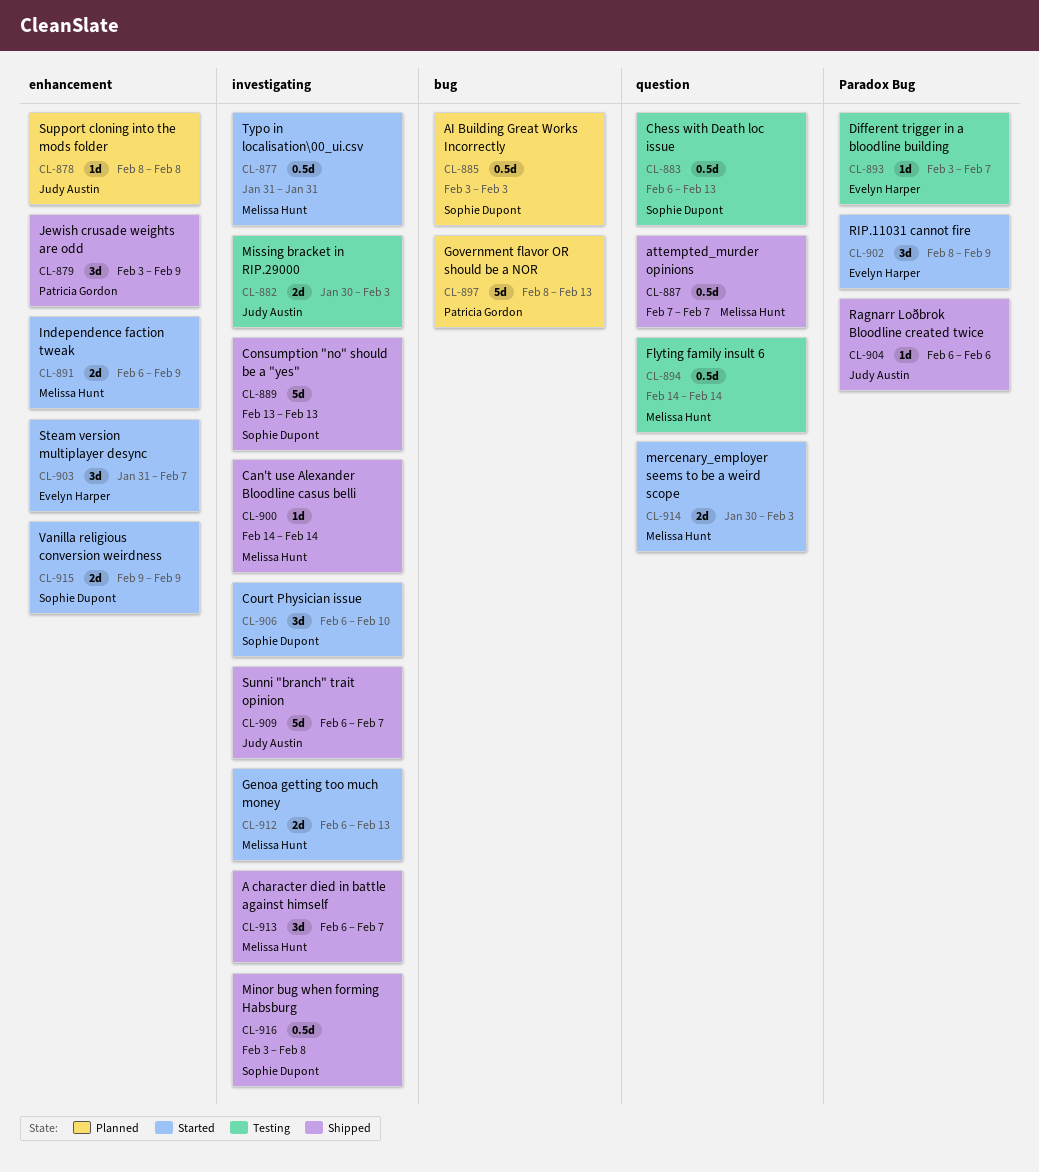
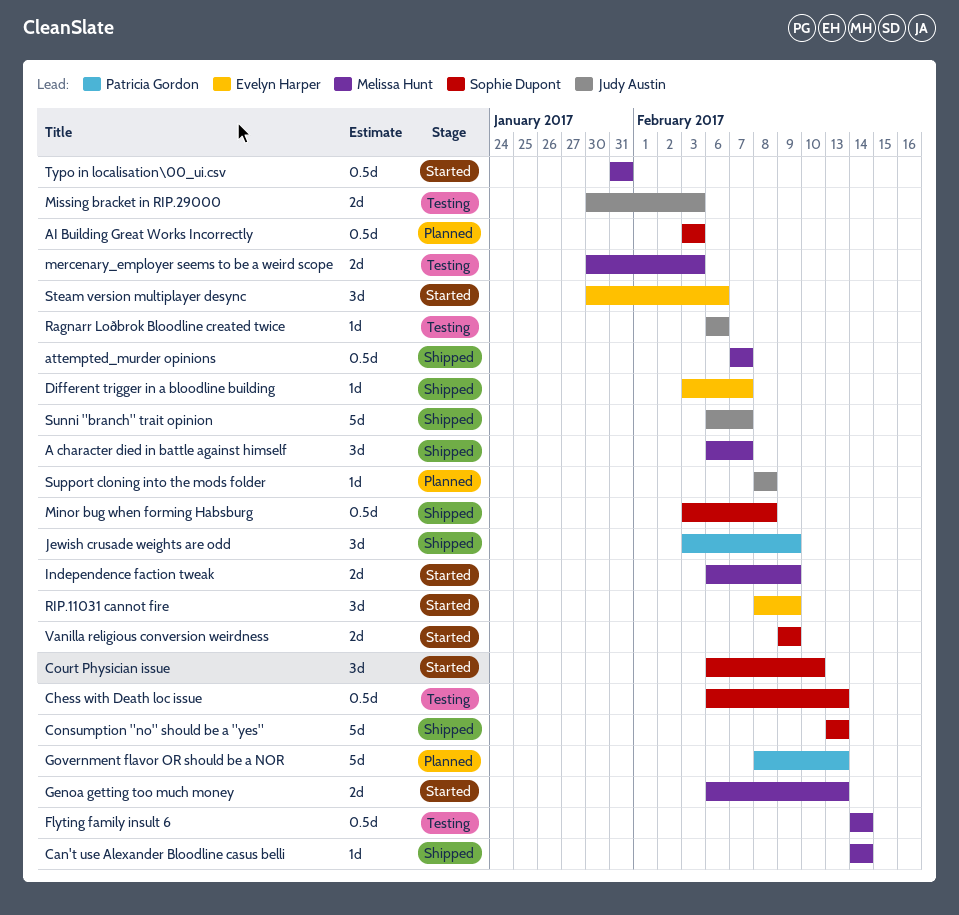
Different trigger in a bloodline building, status: Testing -> Shipped
mercenary_employer seems to be a weird scope, status: Started -> Testing
Ragnarr Loðbrok Bloodline created twice, status: Shipped -> Testing
Steam version multiplayer desync, start: Jan 31 -> Jan 30
Steam version multiplayer desync, due: Feb 7 -> Feb 6

